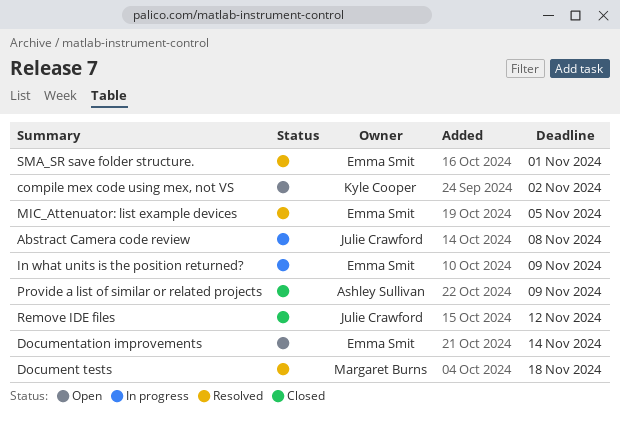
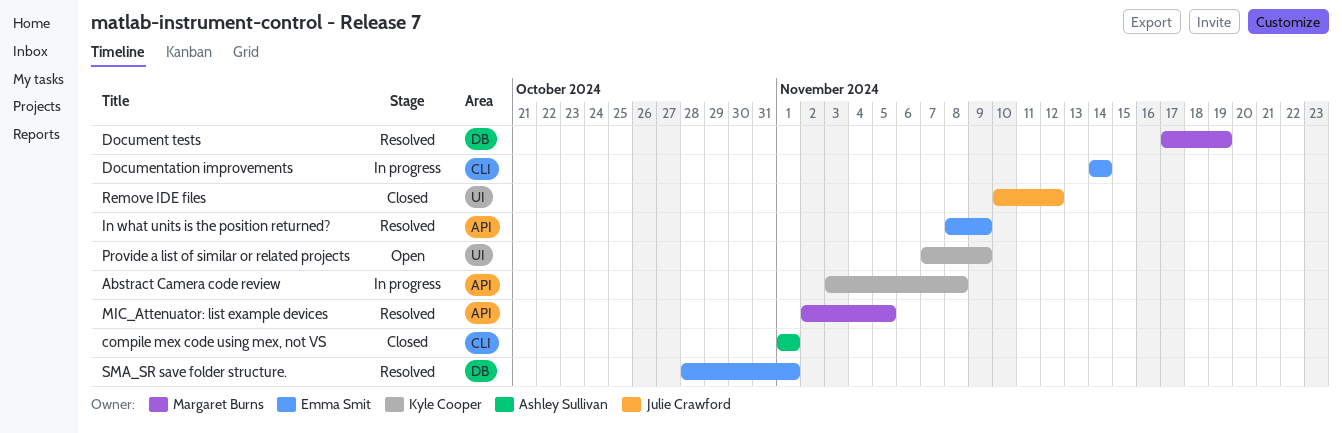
Abstract Camera code review, owner: Julie Crawford -> Kyle Cooper
compile mex code using mex, not VS, status: Open -> Closed
compile mex code using mex, not VS, owner: Kyle Cooper -> Ashley Sullivan
compile mex code using mex, not VS, due: Nov 2 -> Nov 1
Document tests, due: Nov 18 -> Nov 19
Documentation improvements, status: Open -> In progress
In what units is the position returned?, status: In progress -> Resolved
MIC_Attenuator: list example devices, owner: Emma Smit -> Margaret Burns
Provide a list of similar or related projects, status: Closed -> Open
Provide a list of similar or related projects, owner: Ashley Sullivan -> Kyle Cooper

